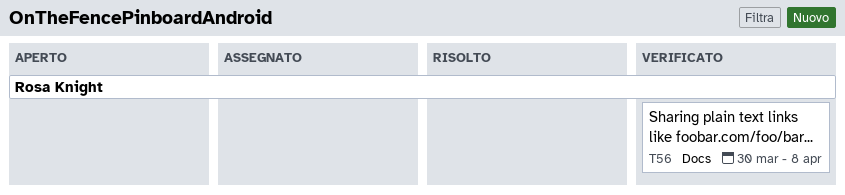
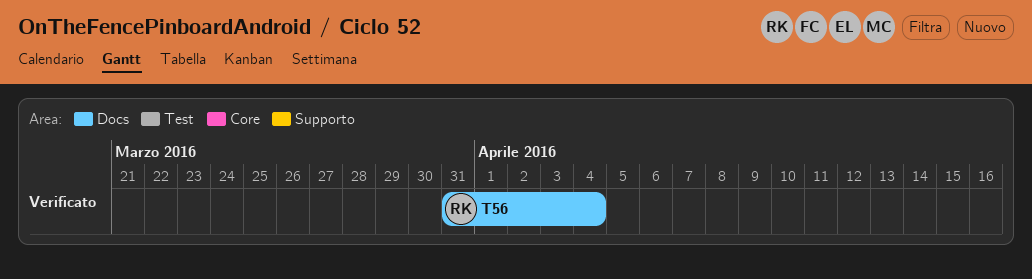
T56, start: Mar 30 -> Mar 31
T56, due: Apr 8 -> Apr 4

